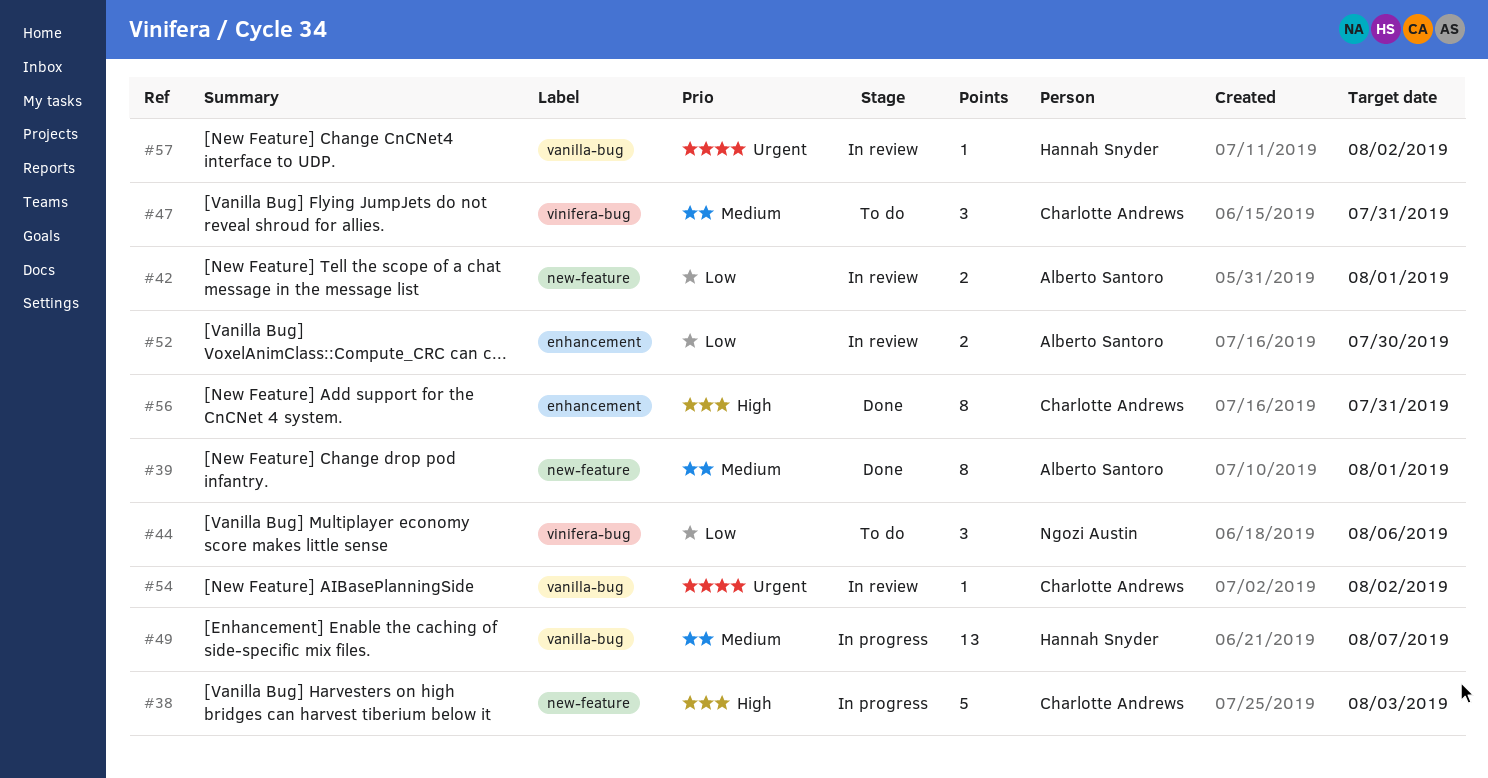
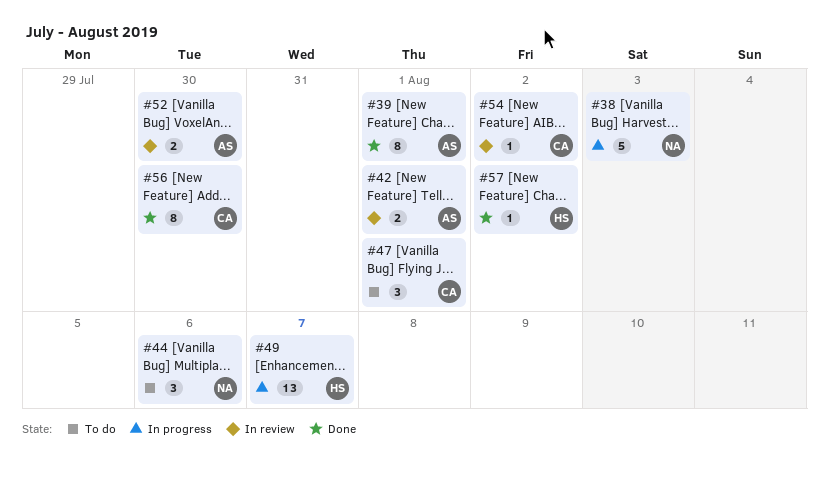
#38, owner: Charlotte Andrews -> Ngozi Austin
#47, due: Jul 31 -> Aug 1
#56, due: Jul 31 -> Jul 30
#57, status: In review -> Done

